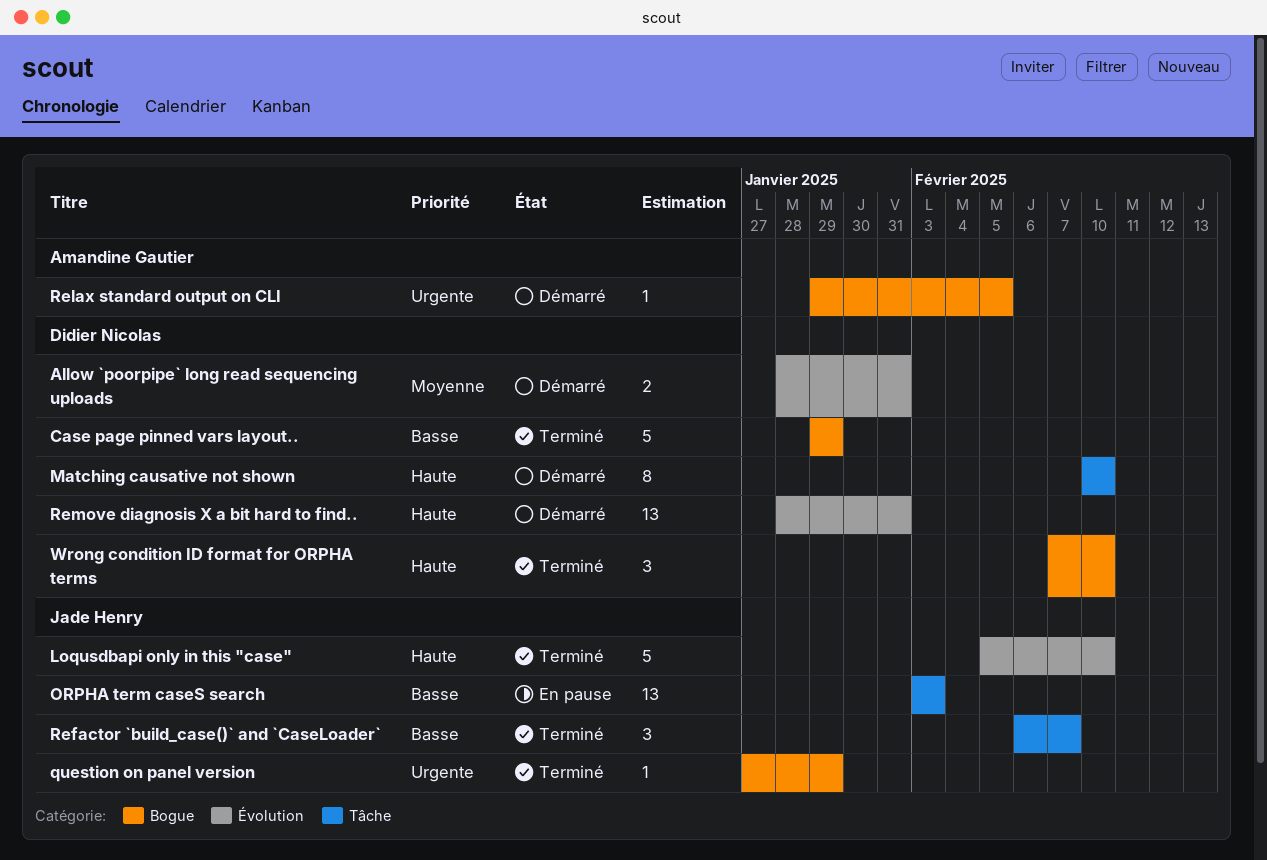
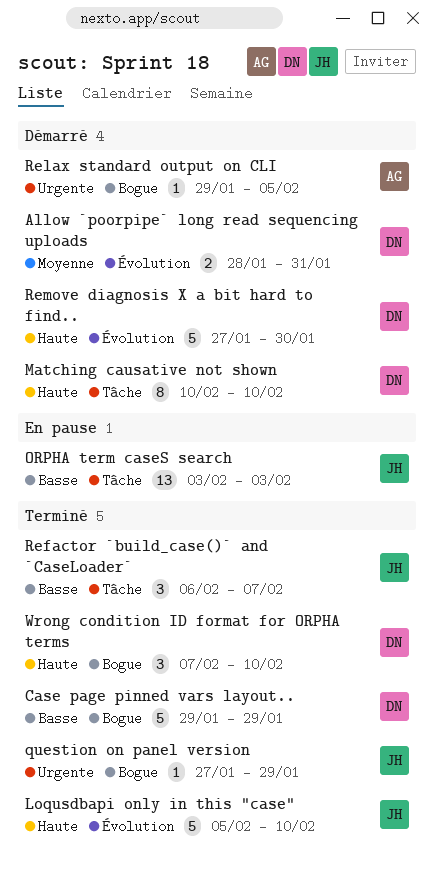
Remove diagnosis X a bit hard to find.., estimate: 13 -> 5
Remove diagnosis X a bit hard to find.., start: Jan 28 -> Jan 27
Remove diagnosis X a bit hard to find.., due: Jan 31 -> Jan 30

